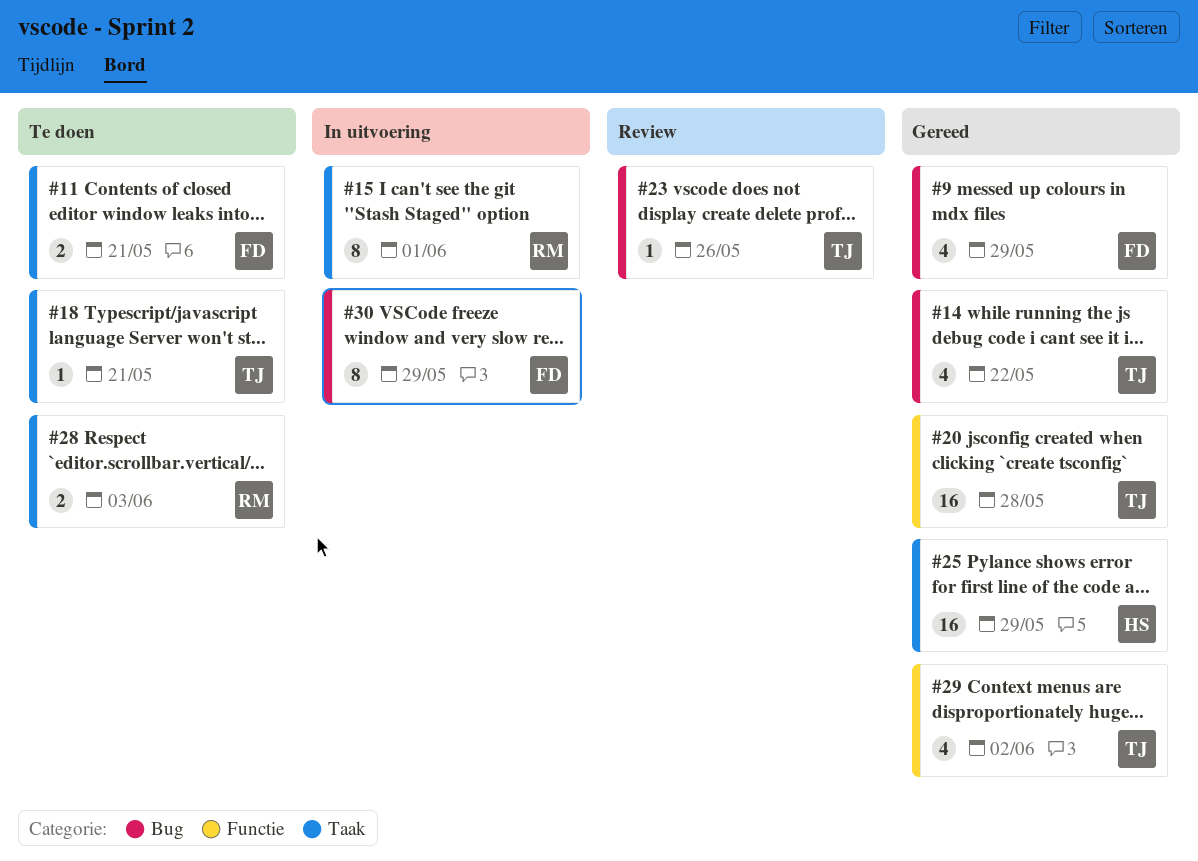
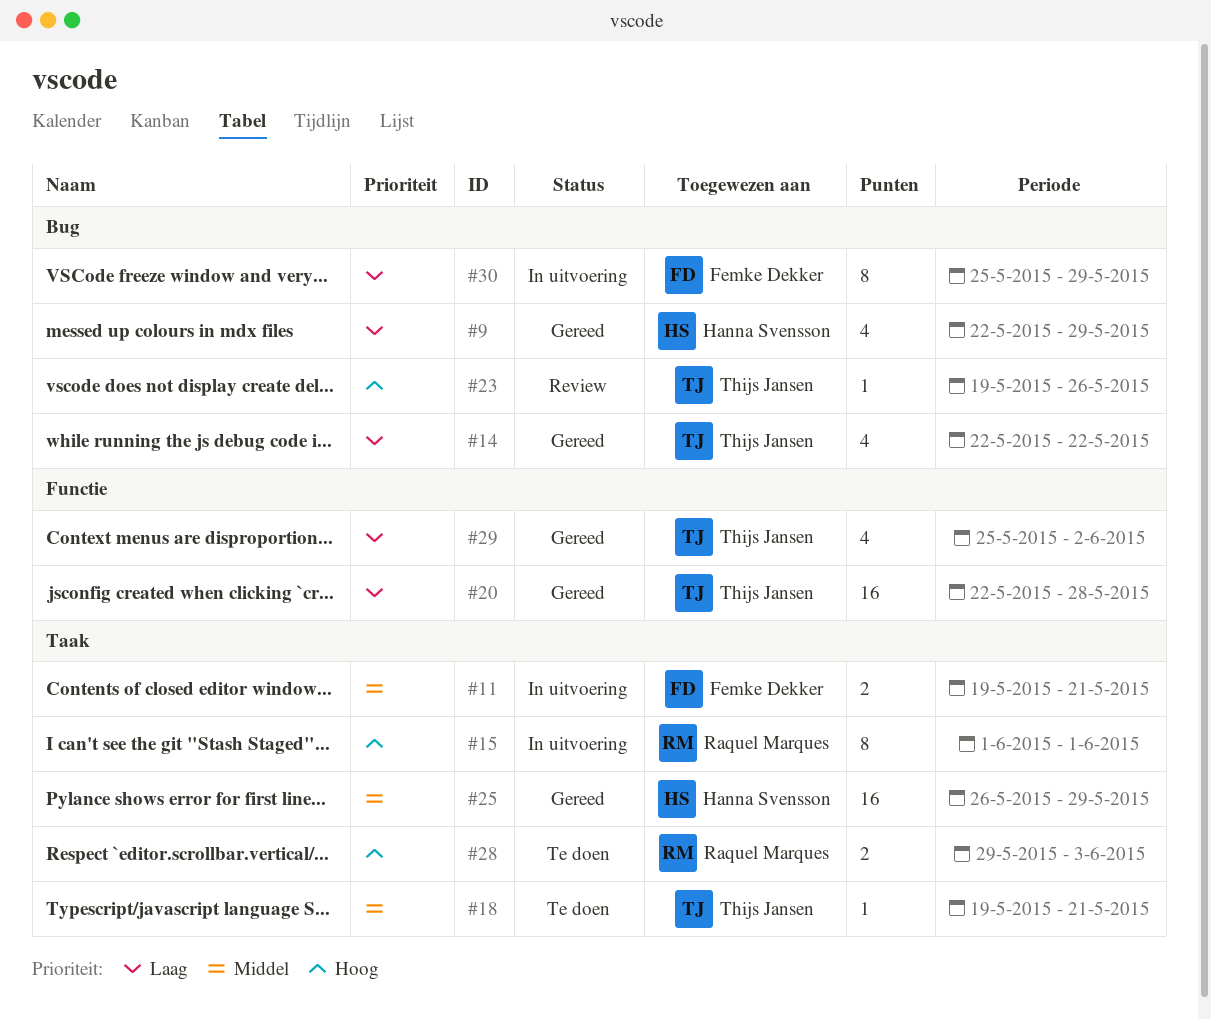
#9, owner: Femke Dekker -> Hanna Svensson
#11, status: Te doen -> In uitvoering

